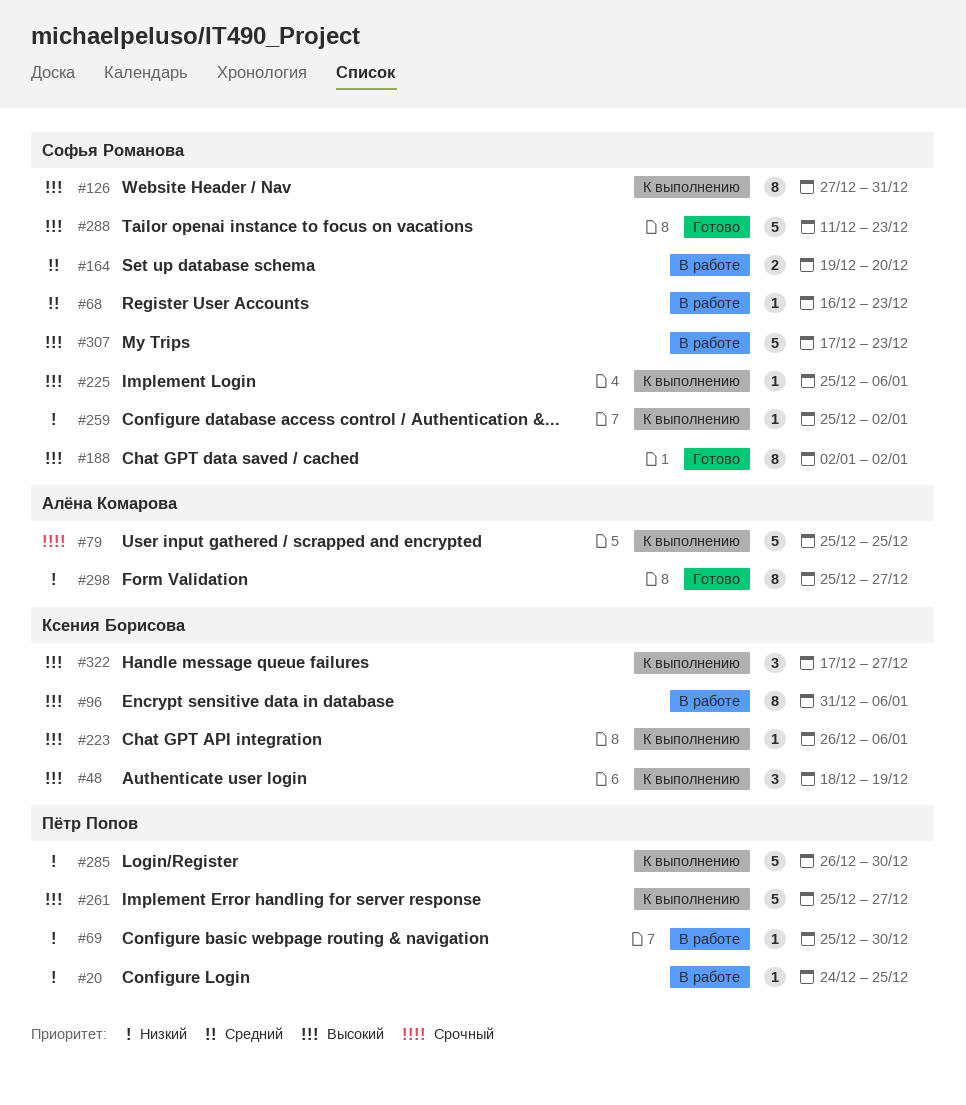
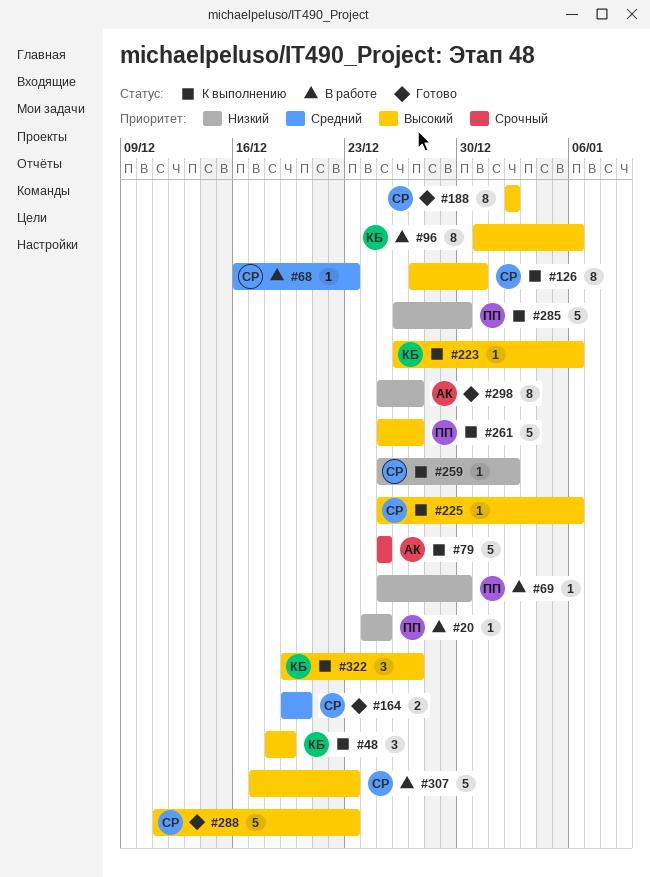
#164, status: В работе -> Готово
#322, start: Dec 17 -> Dec 19

